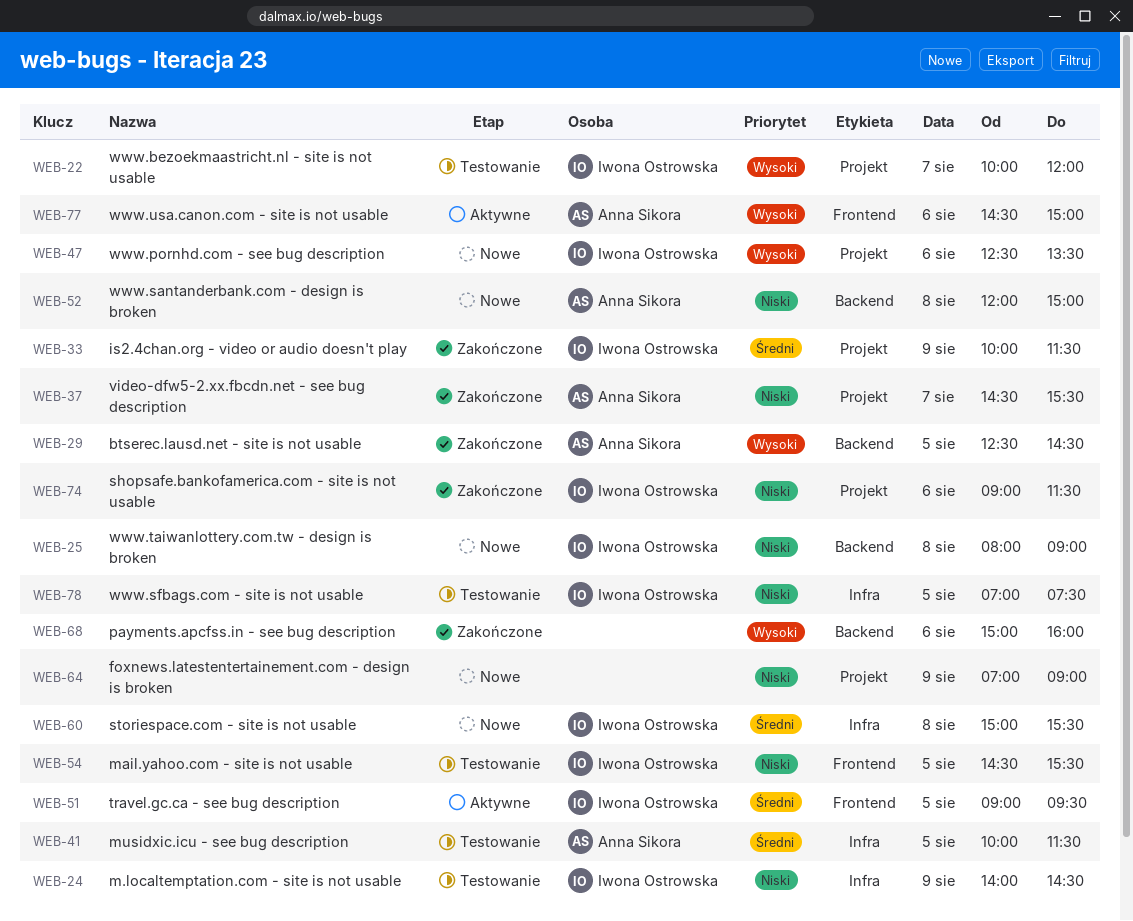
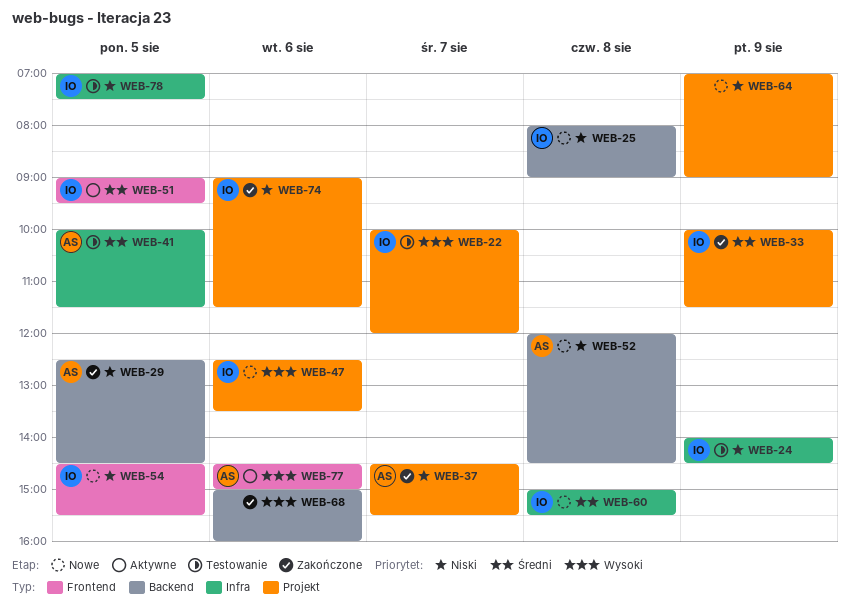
WEB-29, priority: Wysoki -> Niski
WEB-52, ends: 15:00 -> 14:30
WEB-54, status: Testowanie -> Nowe

